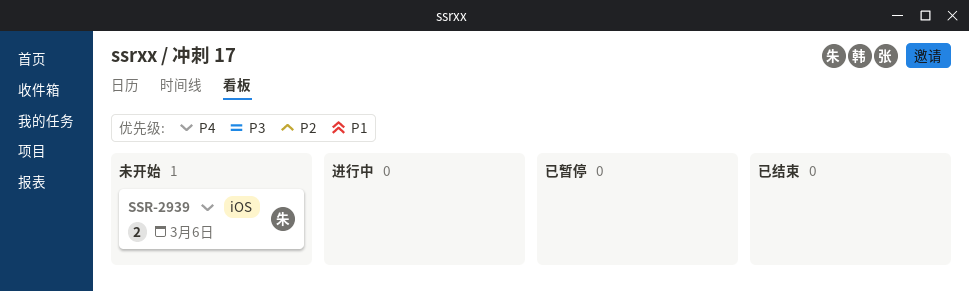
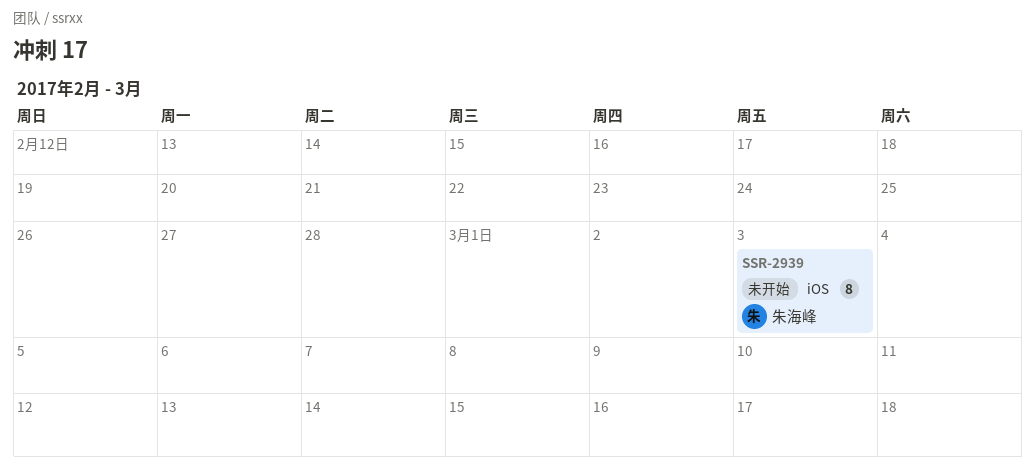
SSR-2939, estimate: 2 -> 8
SSR-2939, due: Mar 6 -> Mar 3

